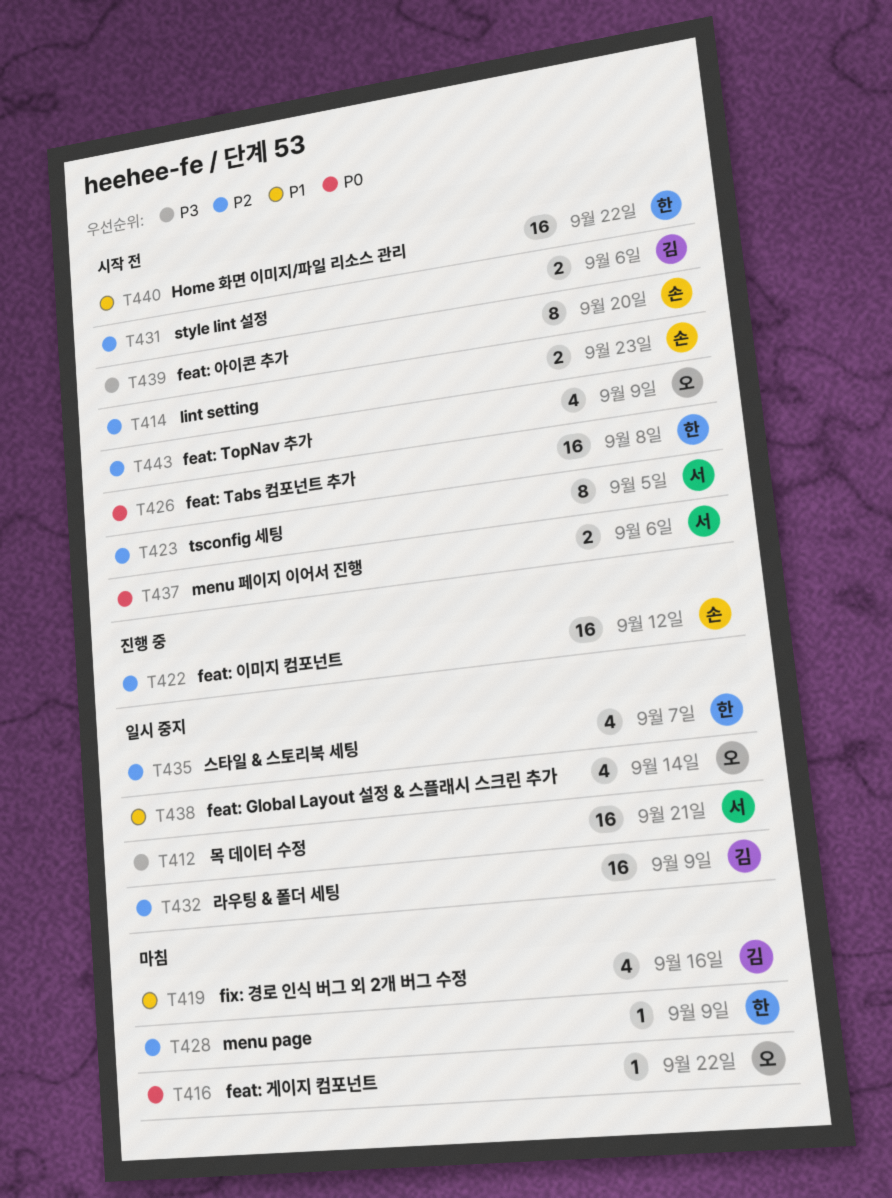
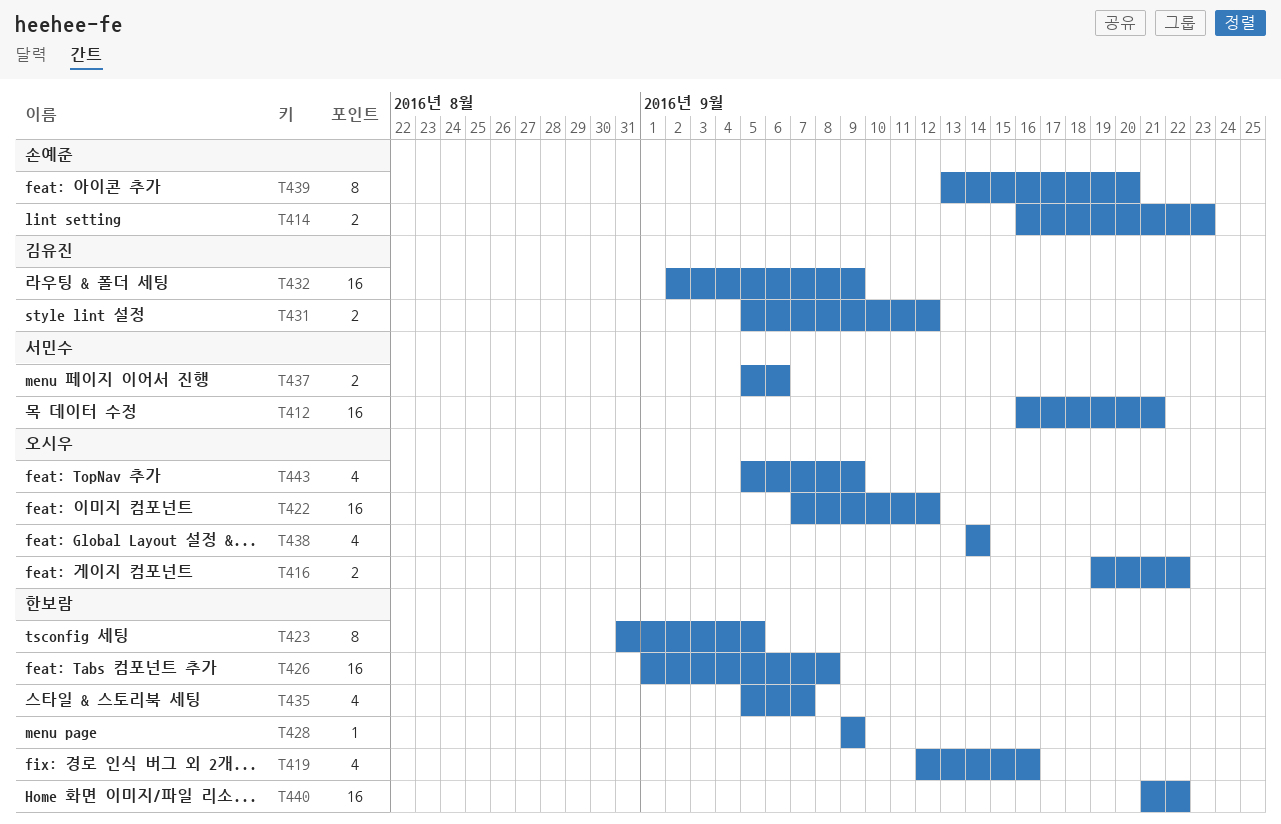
T416, estimate: 1 -> 2
T419, owner: 김유진 -> 한보람
T422, owner: 손예준 -> 오시우
T423, owner: 서민수 -> 한보람
T431, due: Sep 6 -> Sep 12

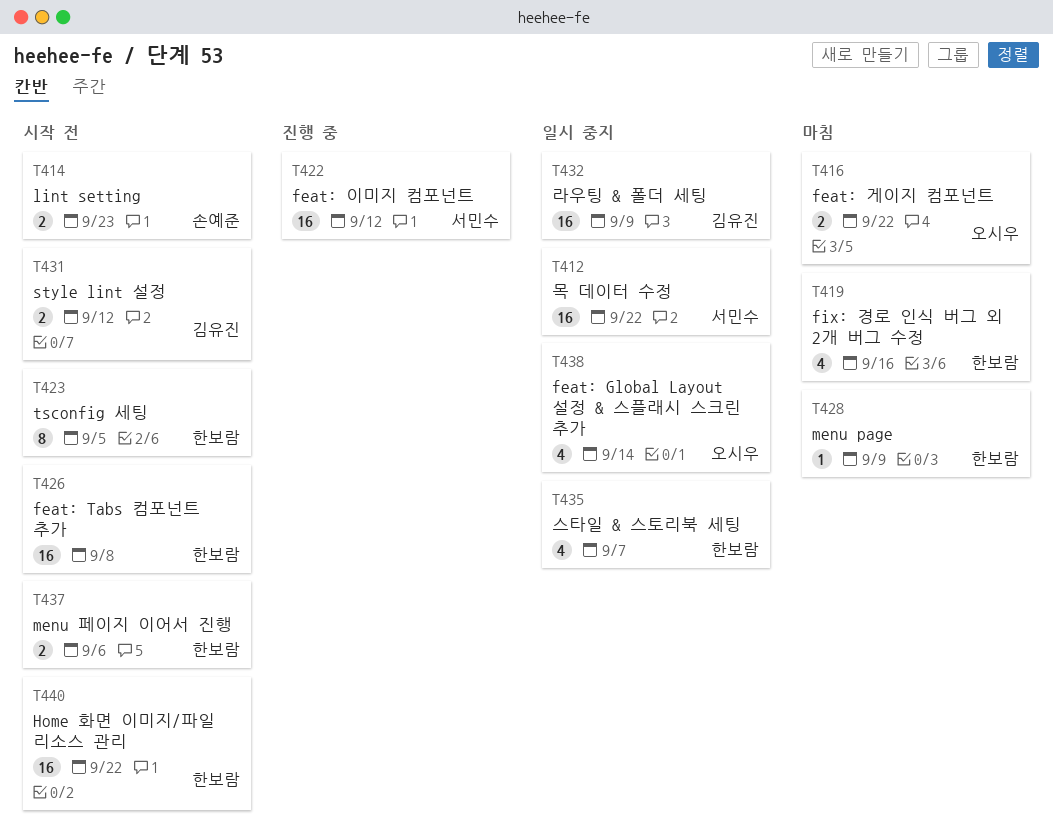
T412, due: Sep 21 -> Sep 22
T422, owner: 오시우 -> 서민수
T437, owner: 서민수 -> 한보람
T439: present -> none
T443: present -> none

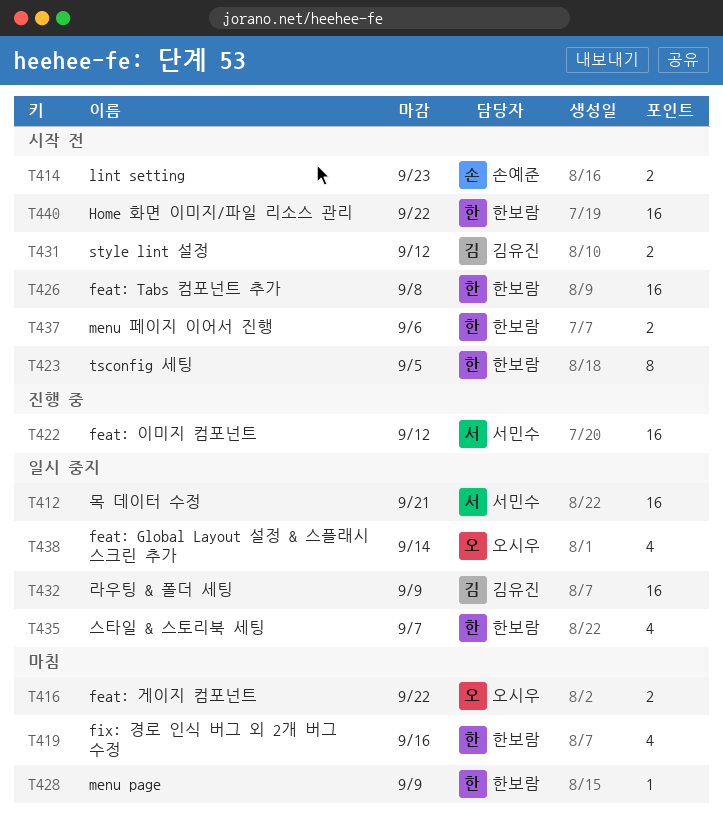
T412, due: Sep 22 -> Sep 21

